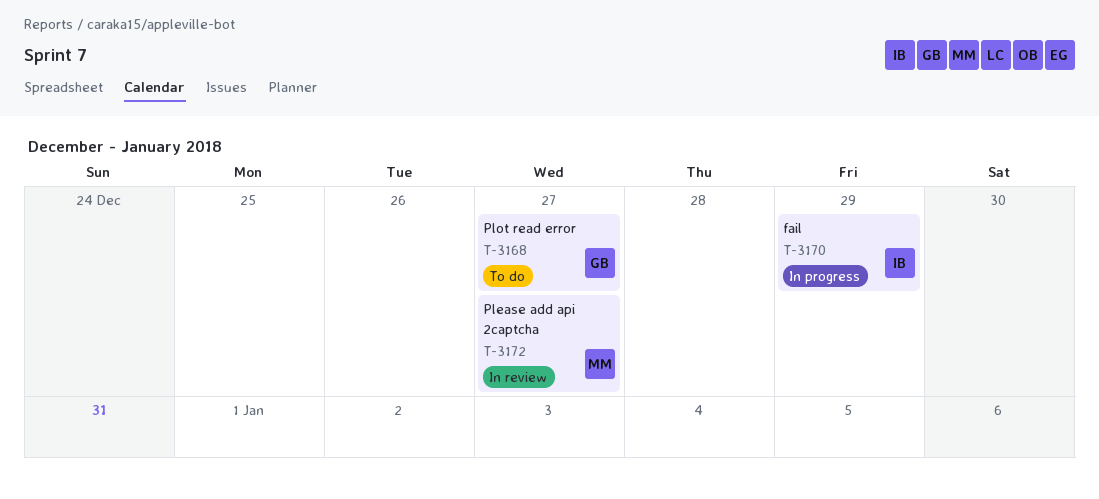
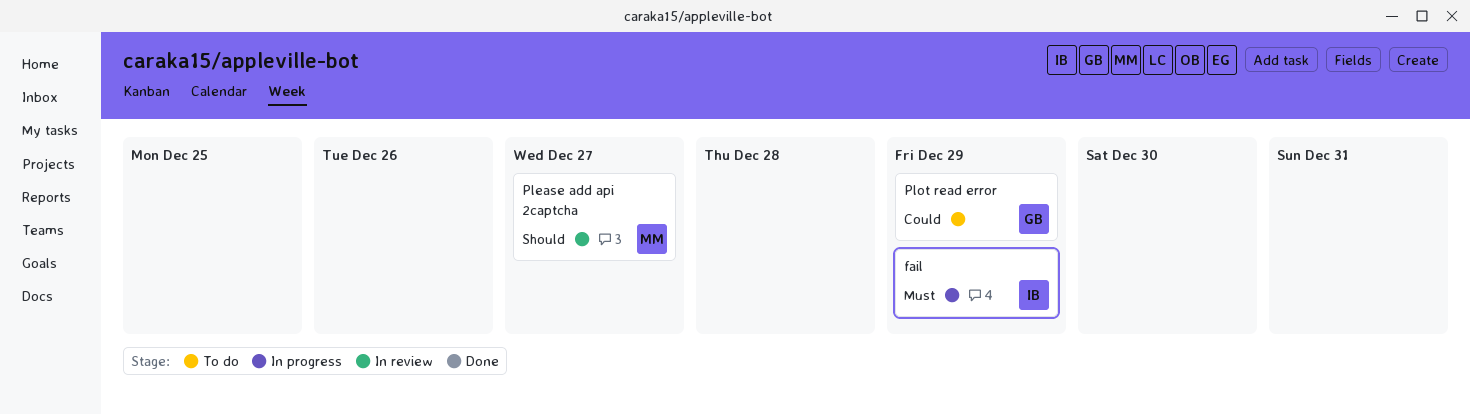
Plot read error, due: Dec 27 -> Dec 29

